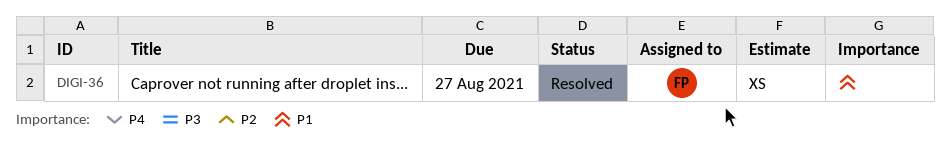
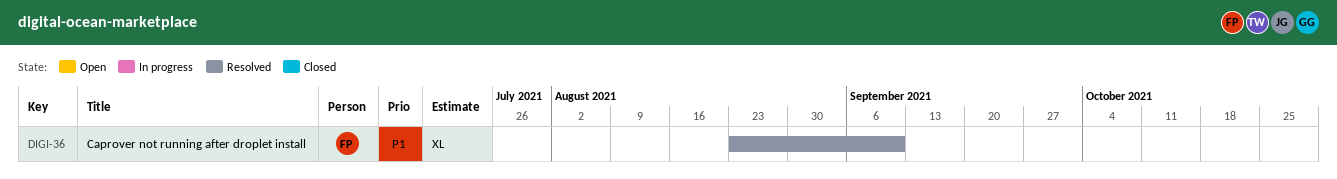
DIGI-36, estimate: XS -> XL
DIGI-36, due: Aug 27 -> Sep 10

